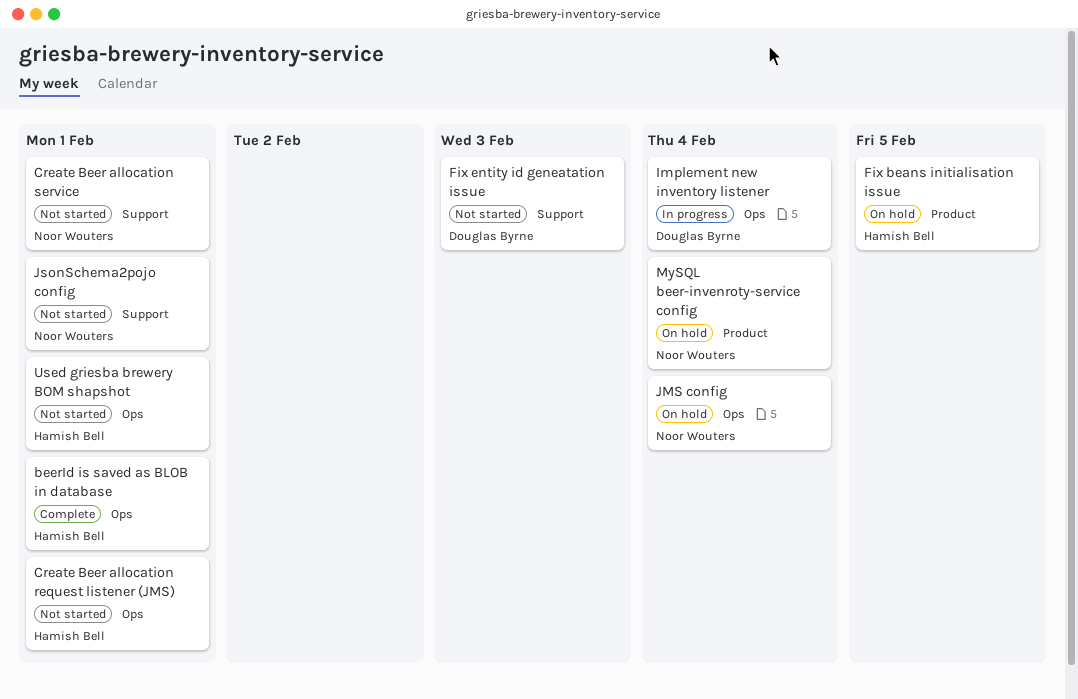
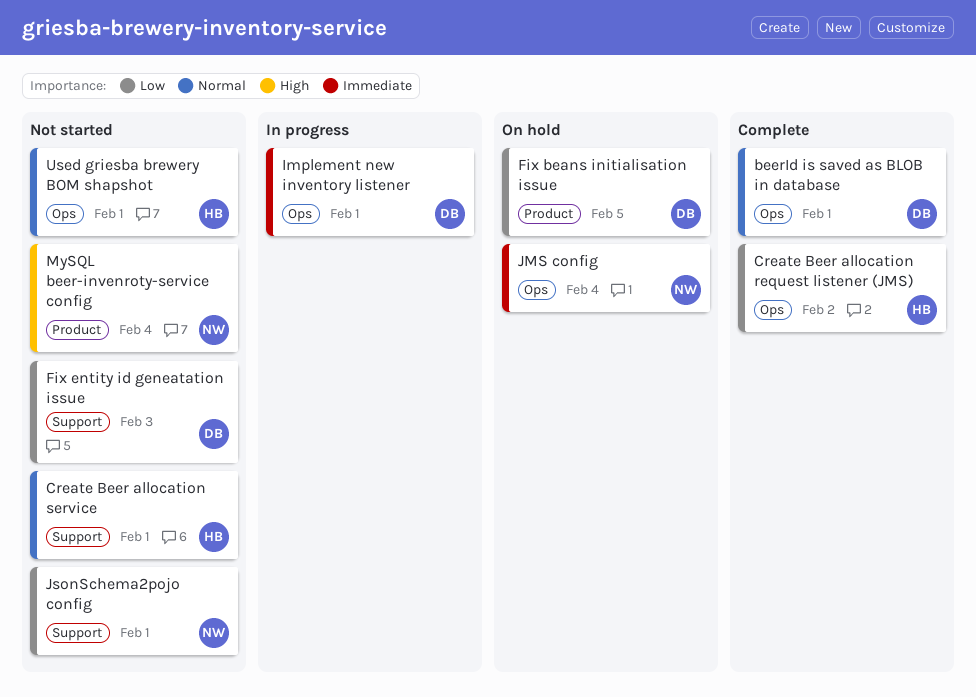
beerId is saved as BLOB in database, owner: Hamish Bell -> Douglas Byrne
Create Beer allocation request listener (JMS), status: Not started -> Complete
Create Beer allocation request listener (JMS), due: Feb 1 -> Feb 2
Create Beer allocation service, owner: Noor Wouters -> Hamish Bell
Fix beans initialisation issue, owner: Hamish Bell -> Douglas Byrne
Implement new inventory listener, due: Feb 4 -> Feb 1
MySQL beer-invenroty-service config, status: On hold -> Not started

